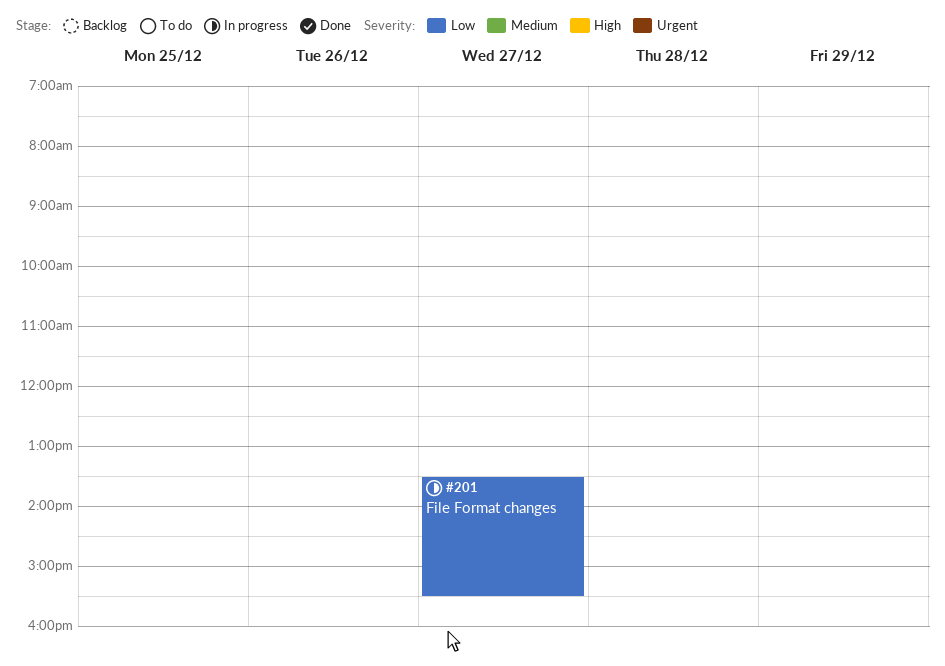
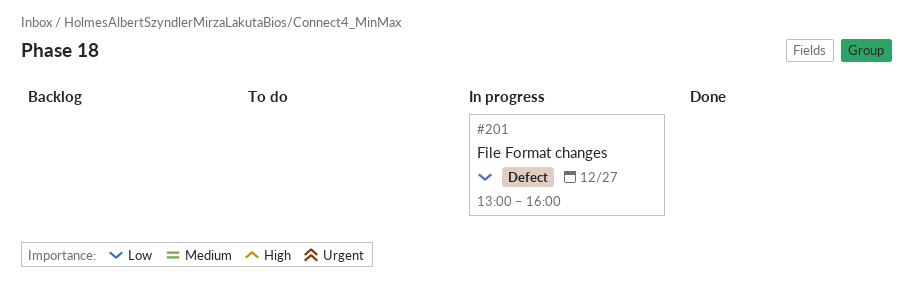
#201, begins: 13:30 -> 13:00
#201, ends: 15:30 -> 16:00

